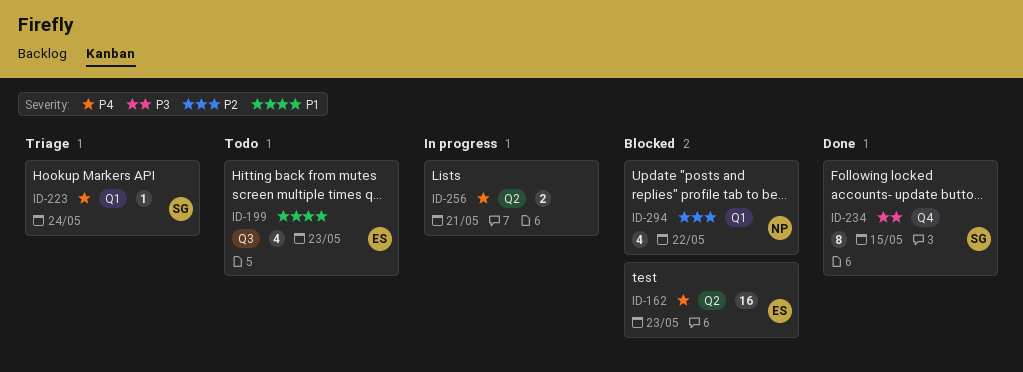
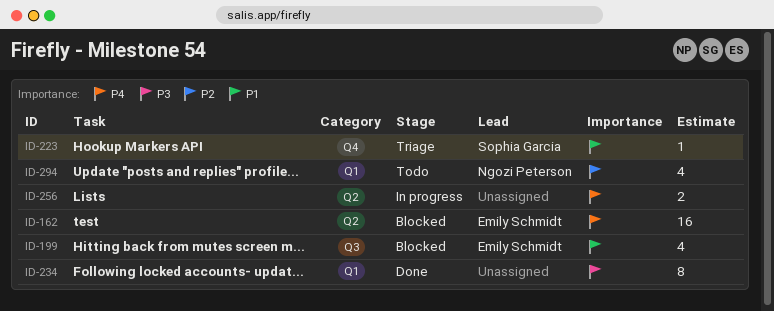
ID-199, status: Todo -> Blocked
ID-223, priority: P4 -> P1
ID-223, label: Q1 -> Q4
ID-234, owner: Sophia Garcia -> none
ID-234, label: Q4 -> Q1
ID-294, status: Blocked -> Todo

